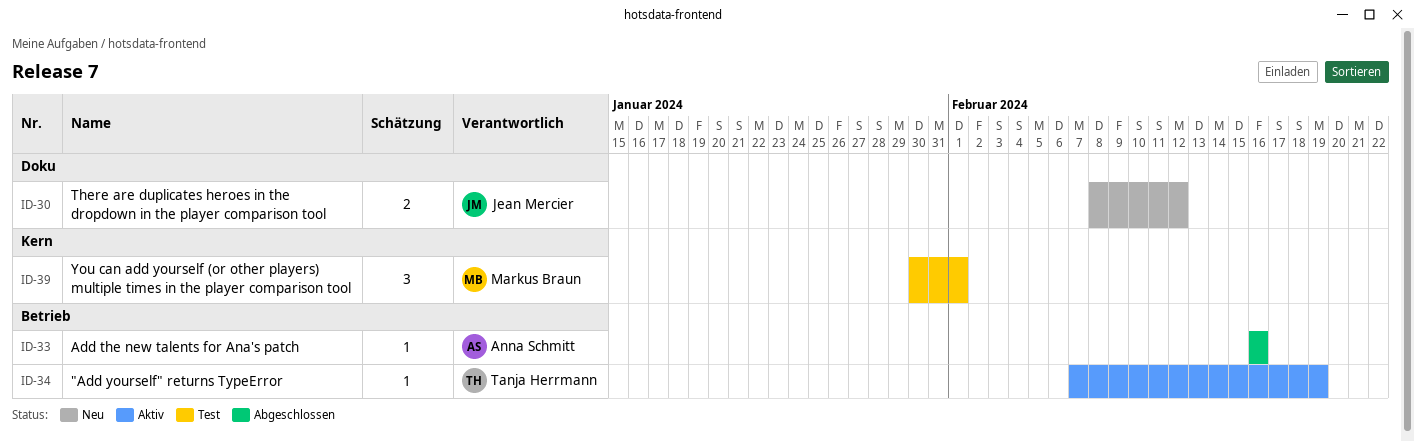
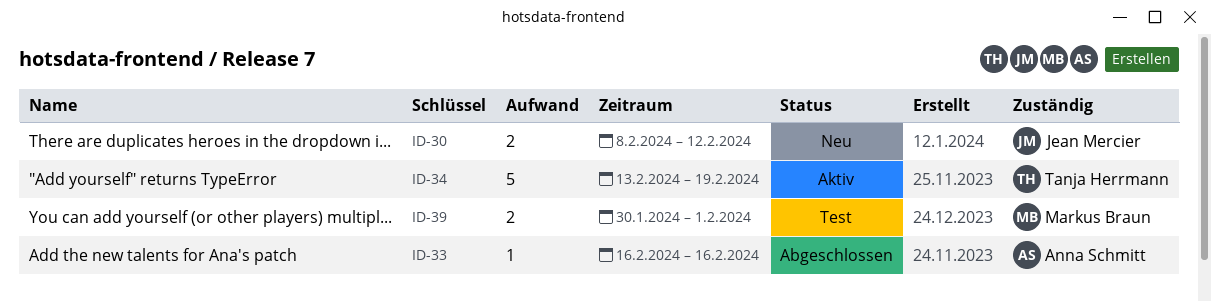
ID-34, estimate: 1 -> 5
ID-34, start: Feb 7 -> Feb 13
ID-39, estimate: 3 -> 2

